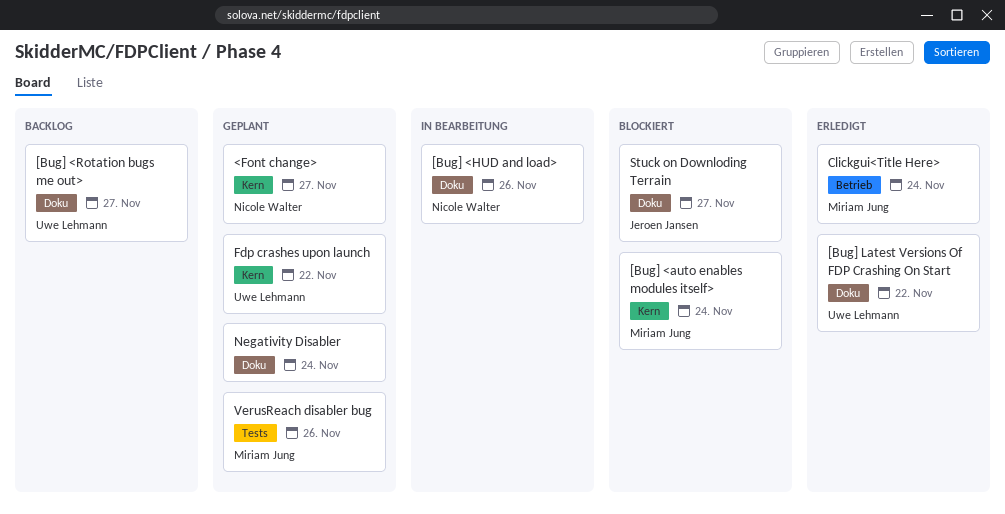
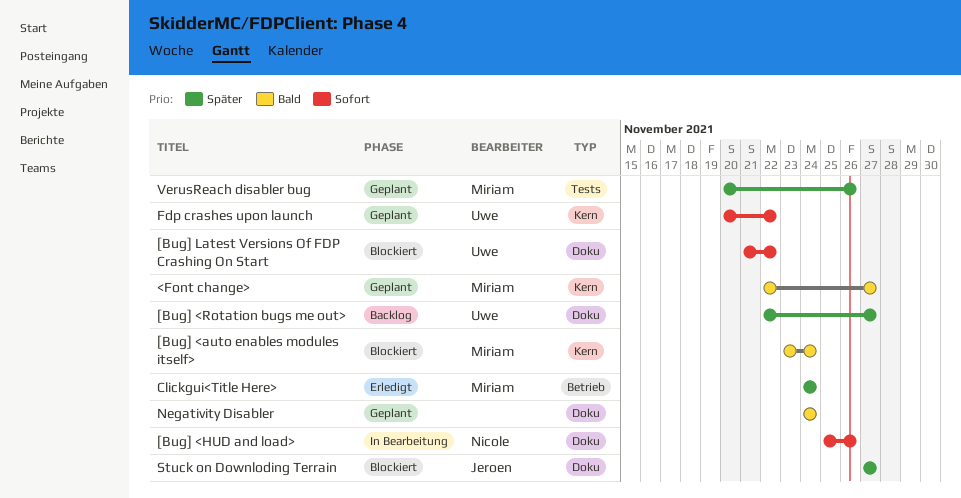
<Font change>, owner: Nicole Walter -> Miriam Jung
[Bug] Latest Versions Of FDP Crashing On Start, status: Erledigt -> Blockiert

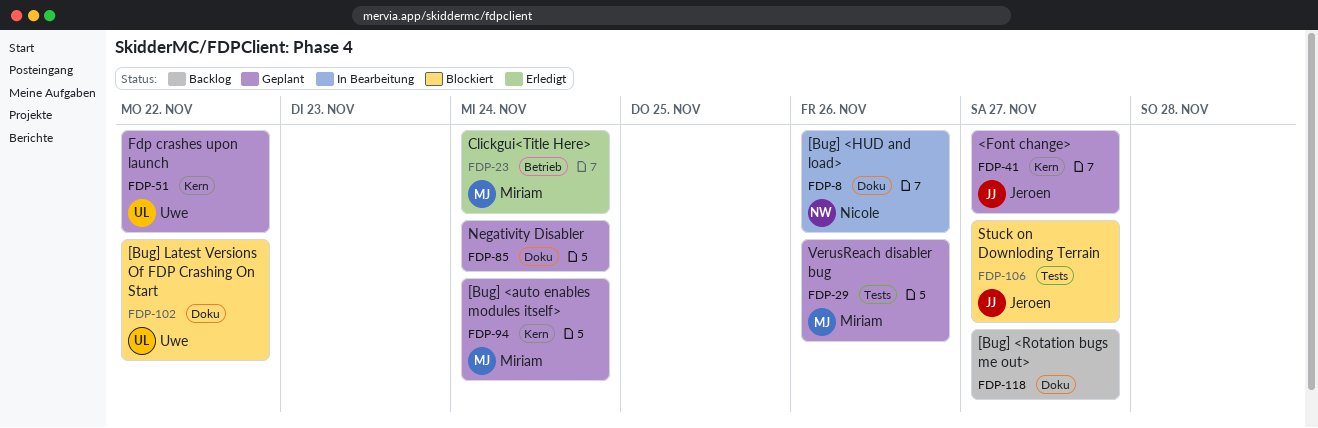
<Font change>, owner: Miriam -> Jeroen
[Bug] <auto enables modules itself>, status: Blockiert -> Geplant
[Bug] <Rotation bugs me out>, owner: Uwe -> none
Stuck on Downloding Terrain, label: Doku -> Tests

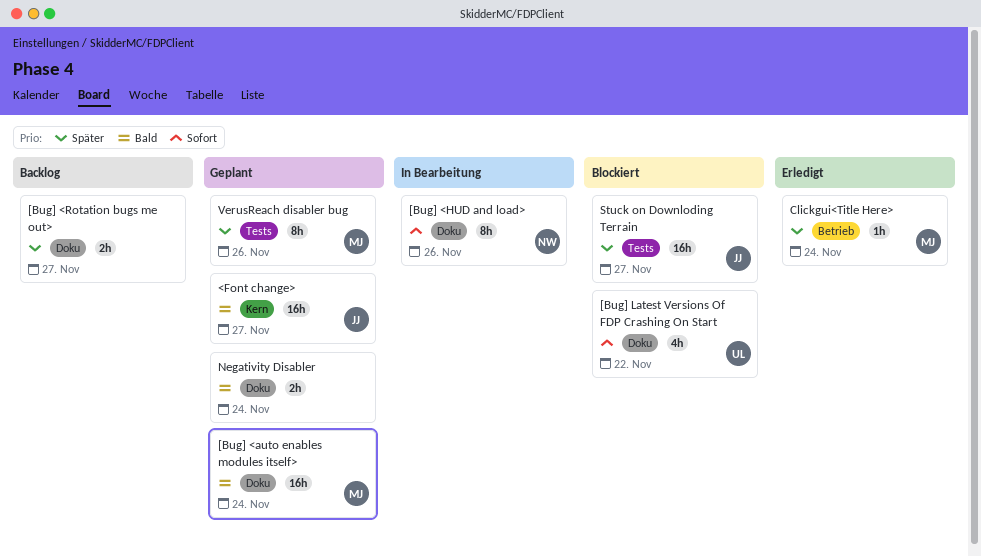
[Bug] <auto enables modules itself>, label: Kern -> Doku
Fdp crashes upon launch: present -> none

